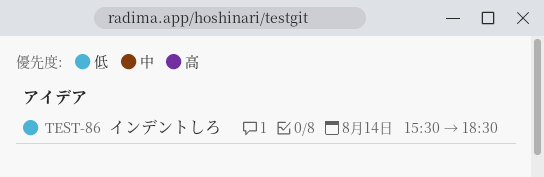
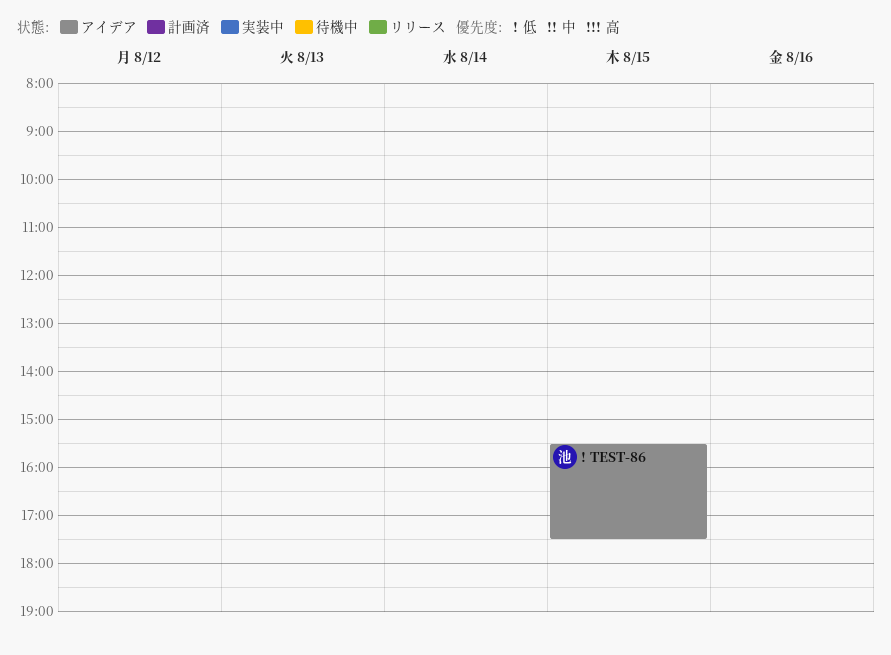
TEST-86, day: Aug 14 -> Aug 15
TEST-86, ends: 18:30 -> 17:30

